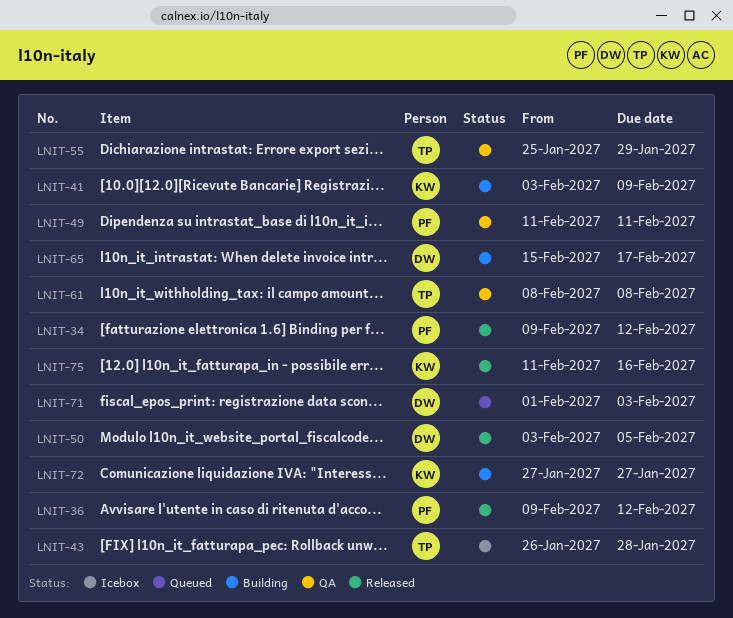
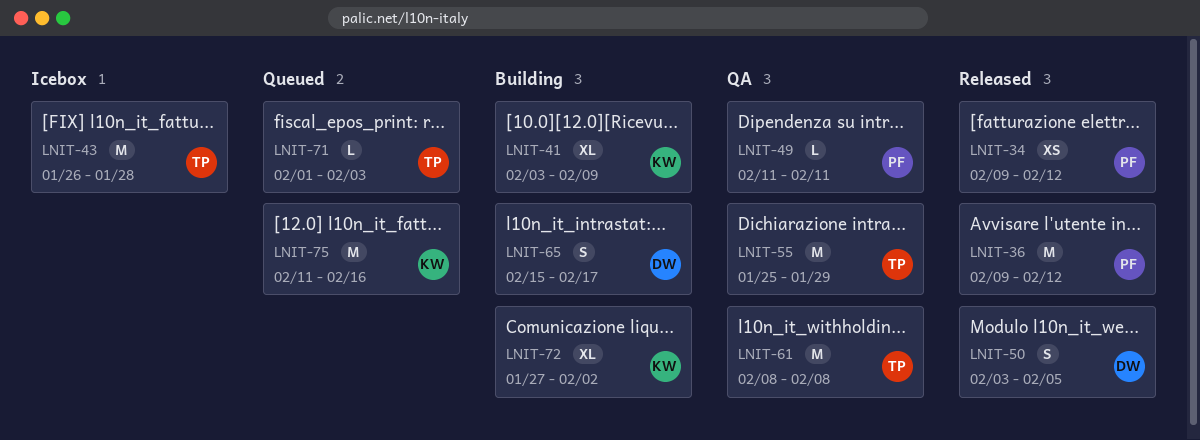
LNIT-71, owner: DW -> TP
LNIT-72, due: Jan 27 -> Feb 2
LNIT-75, status: Released -> Queued

